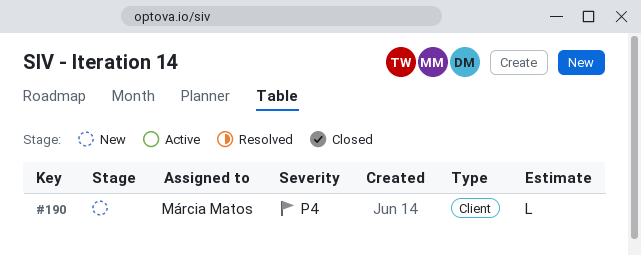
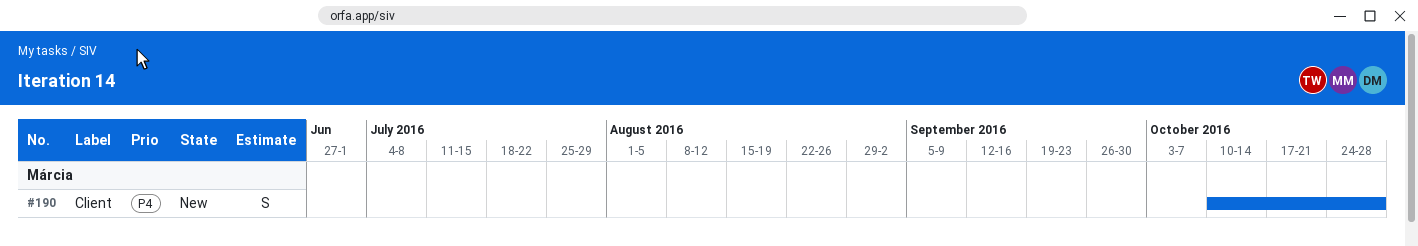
#190, estimate: L -> S

